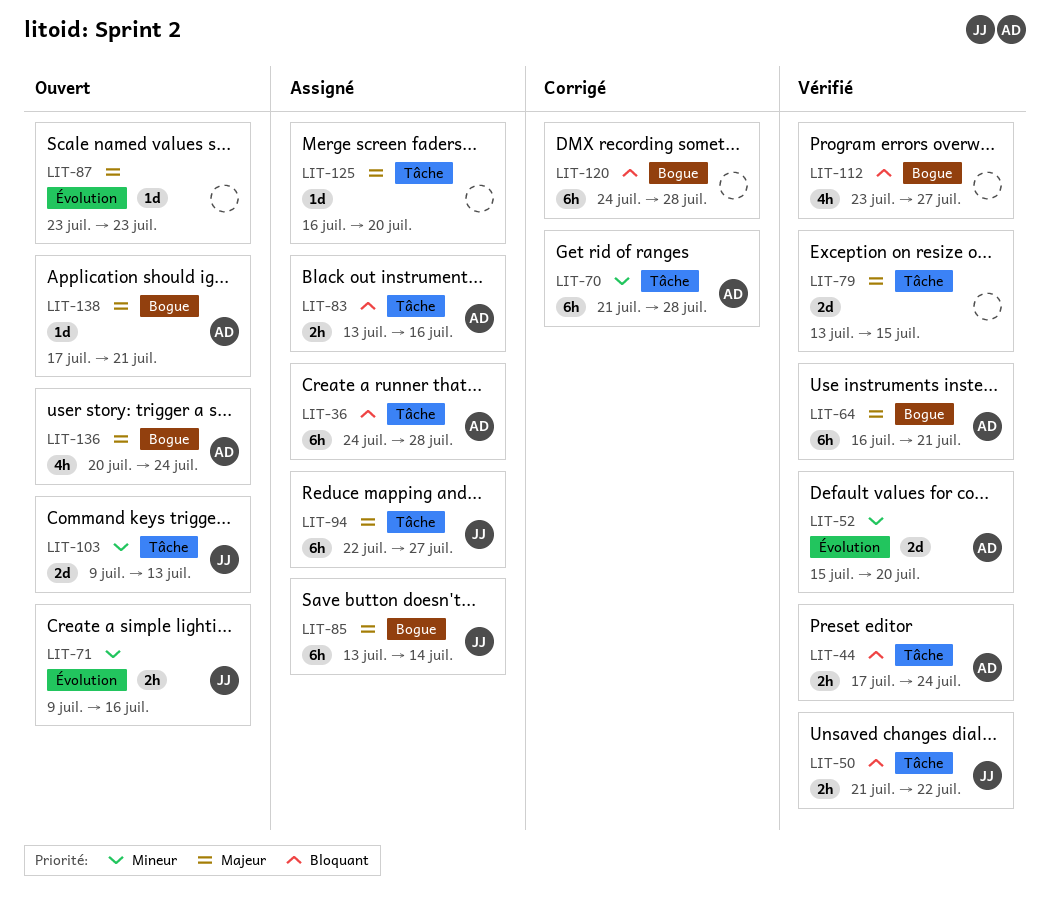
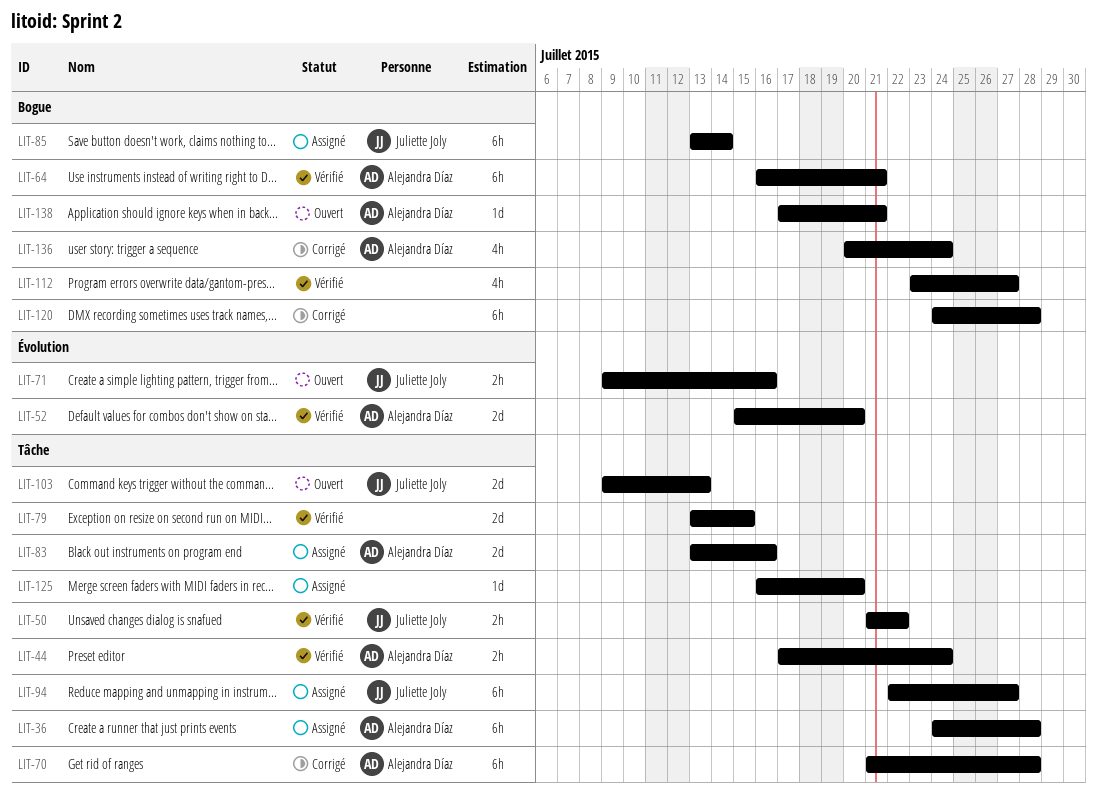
LIT-83, estimate: 2h -> 2d
LIT-87: present -> none
LIT-136, status: Ouvert -> Corrigé

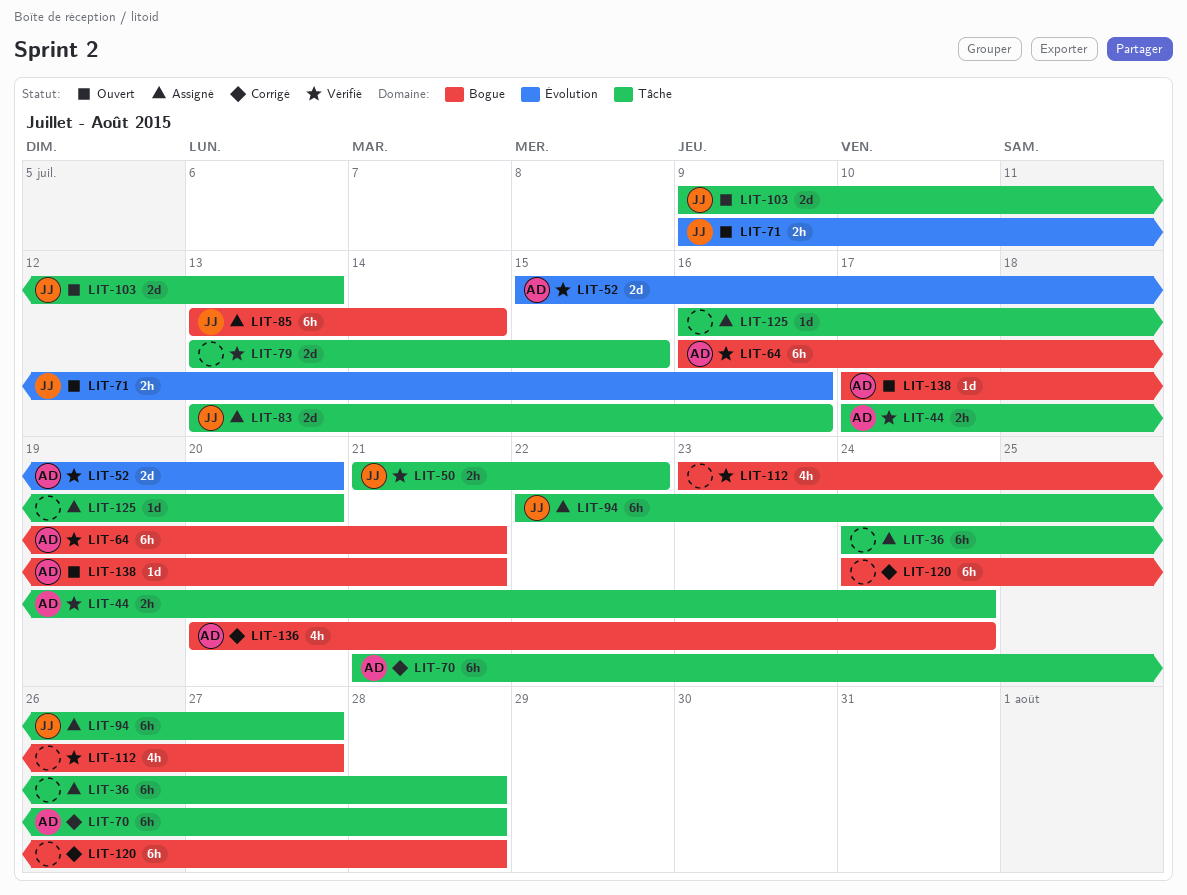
LIT-36, owner: Alejandra Díaz -> none
LIT-83, owner: Alejandra Díaz -> Juliette Joly

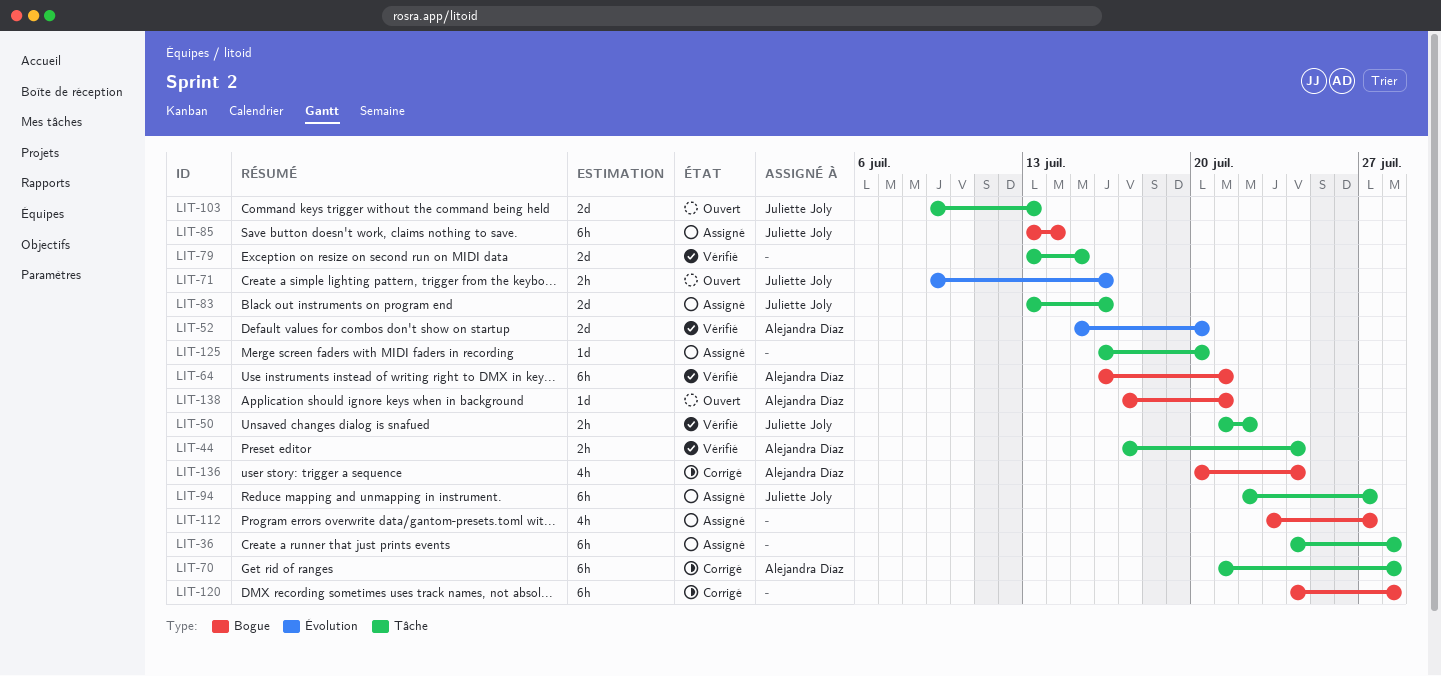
LIT-112, status: Vérifié -> Assigné

